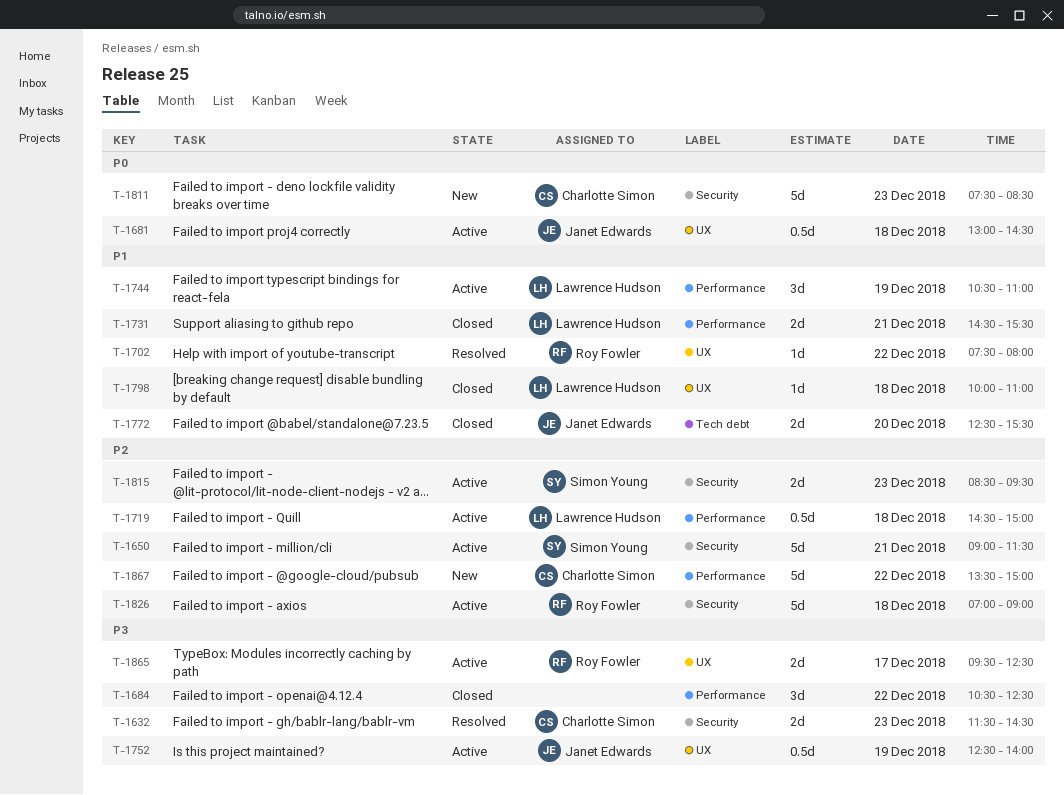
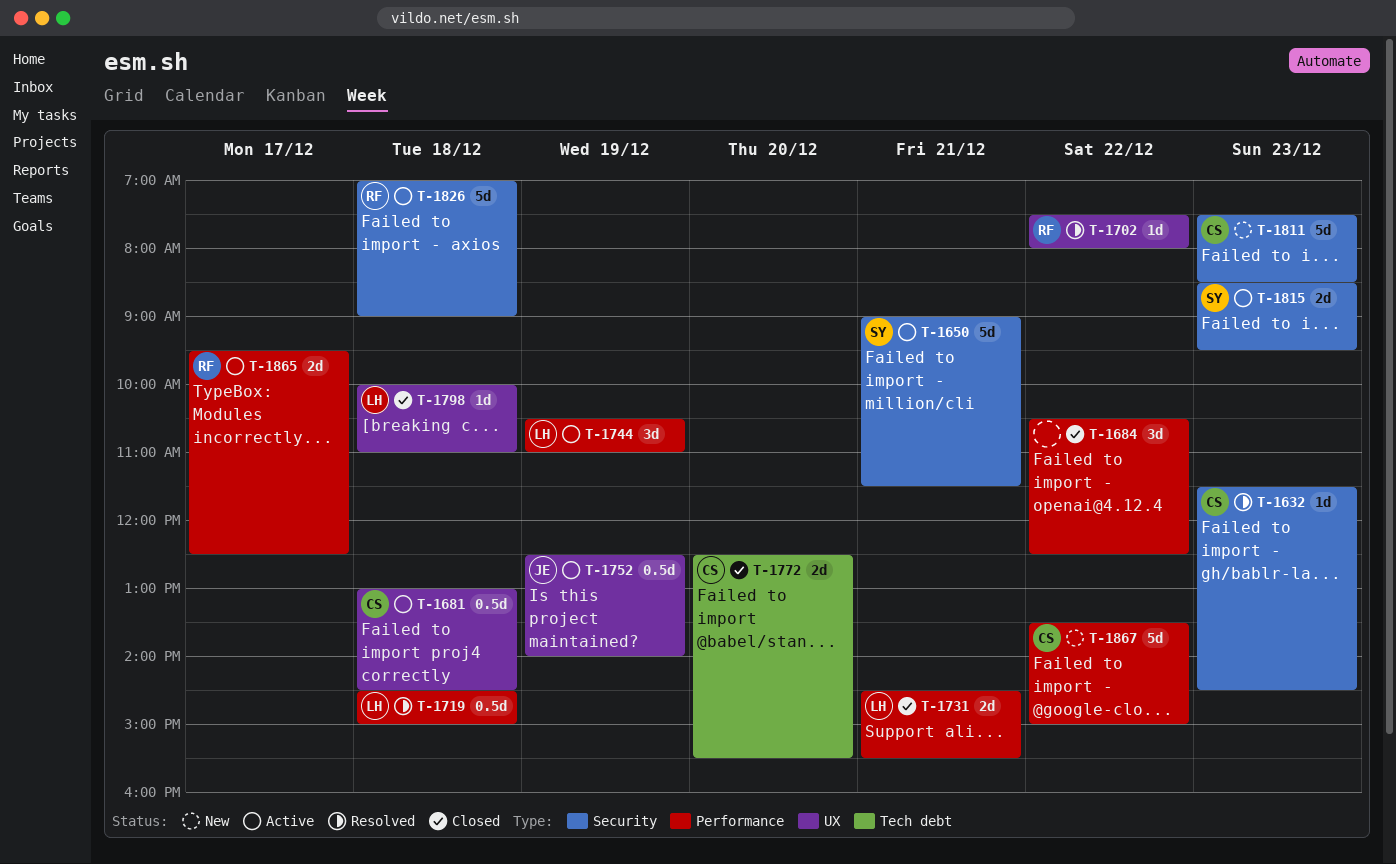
T-1632, estimate: 2d -> 1d
T-1681, owner: Janet Edwards -> Charlotte Simon
T-1719, status: Active -> Resolved
T-1772, owner: Janet Edwards -> Charlotte Simon
T-1865, label: UX -> Performance

